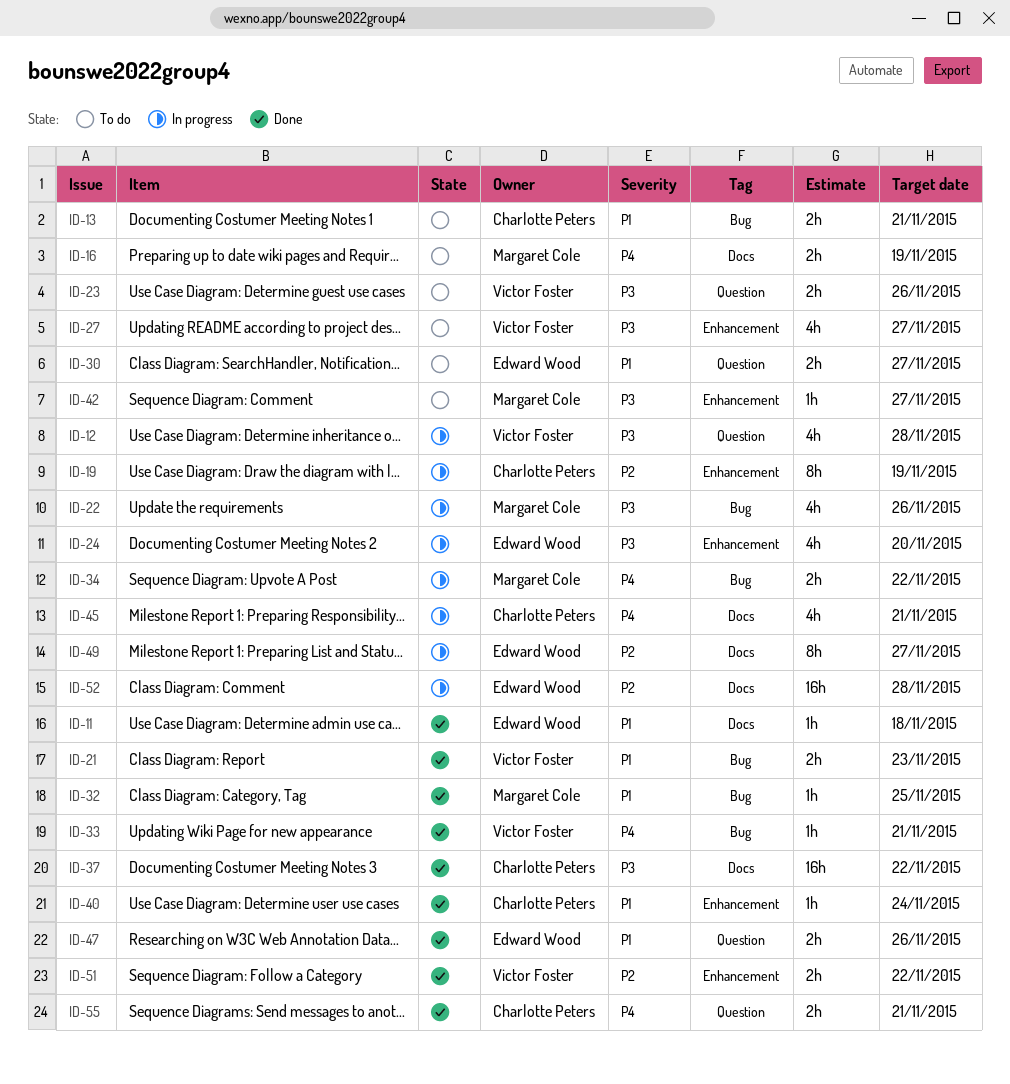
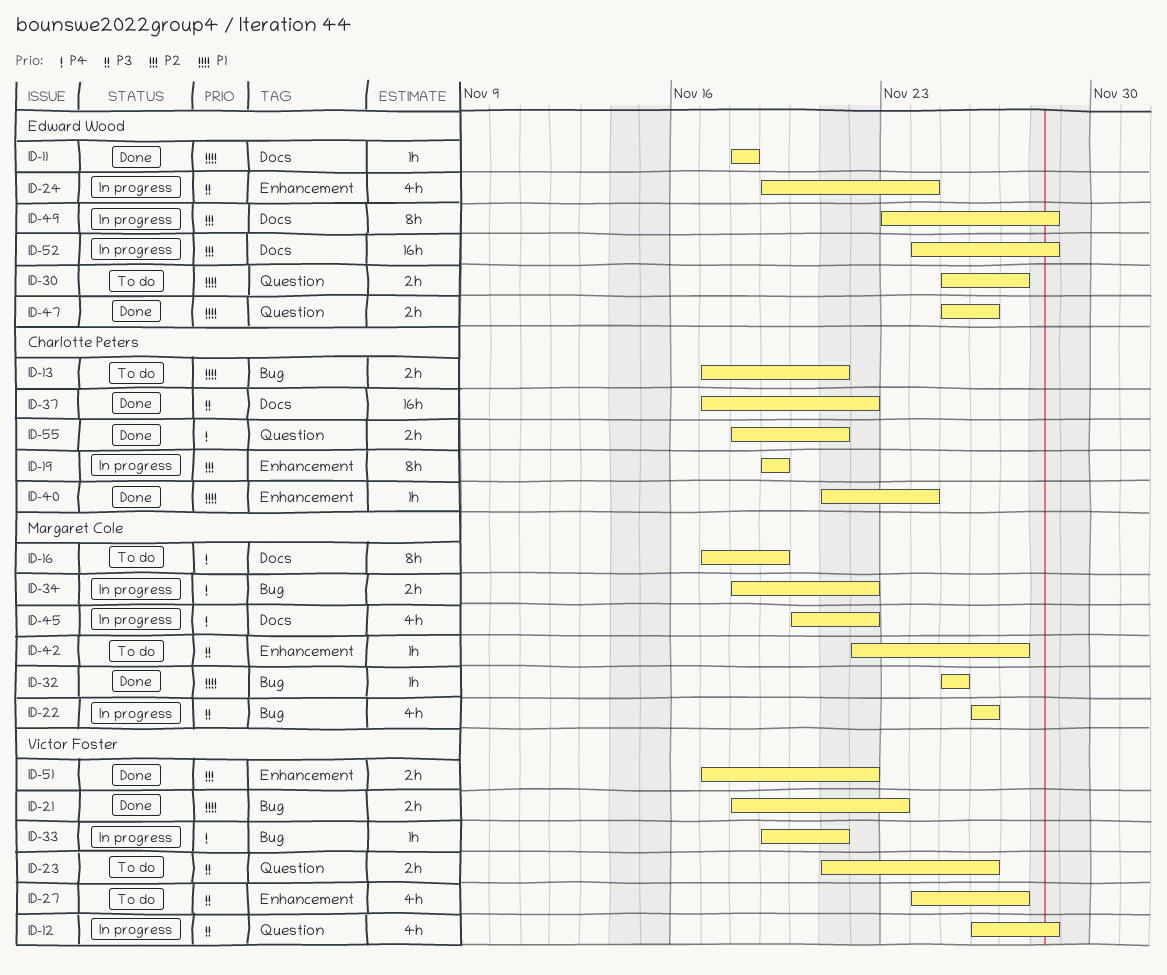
ID-16, estimate: 2h -> 8h
ID-24, due: Nov 20 -> Nov 24
ID-33, status: Done -> In progress
ID-45, owner: Charlotte Peters -> Margaret Cole
ID-45, due: Nov 21 -> Nov 22
ID-49, due: Nov 27 -> Nov 28

